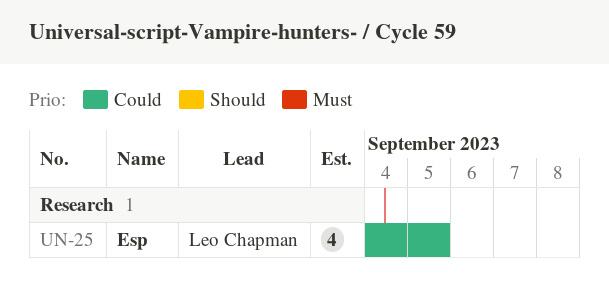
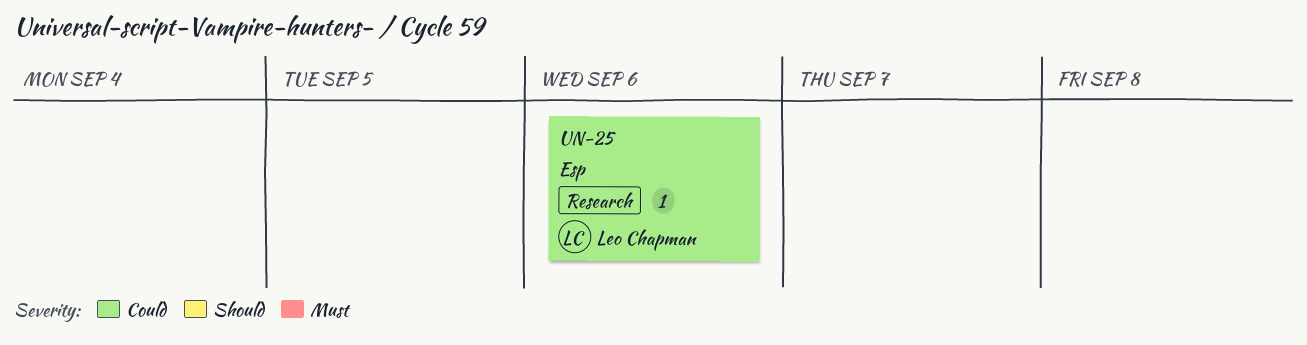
UN-25, estimate: 4 -> 1
UN-25, due: Sep 5 -> Sep 6

